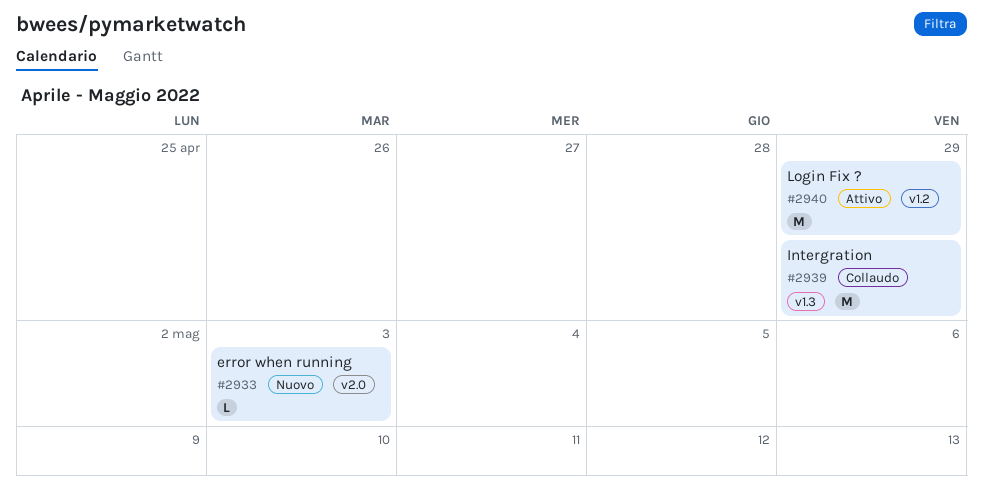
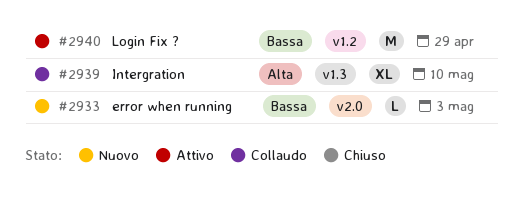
#2939, estimate: M -> XL
#2939, due: Apr 29 -> May 10

